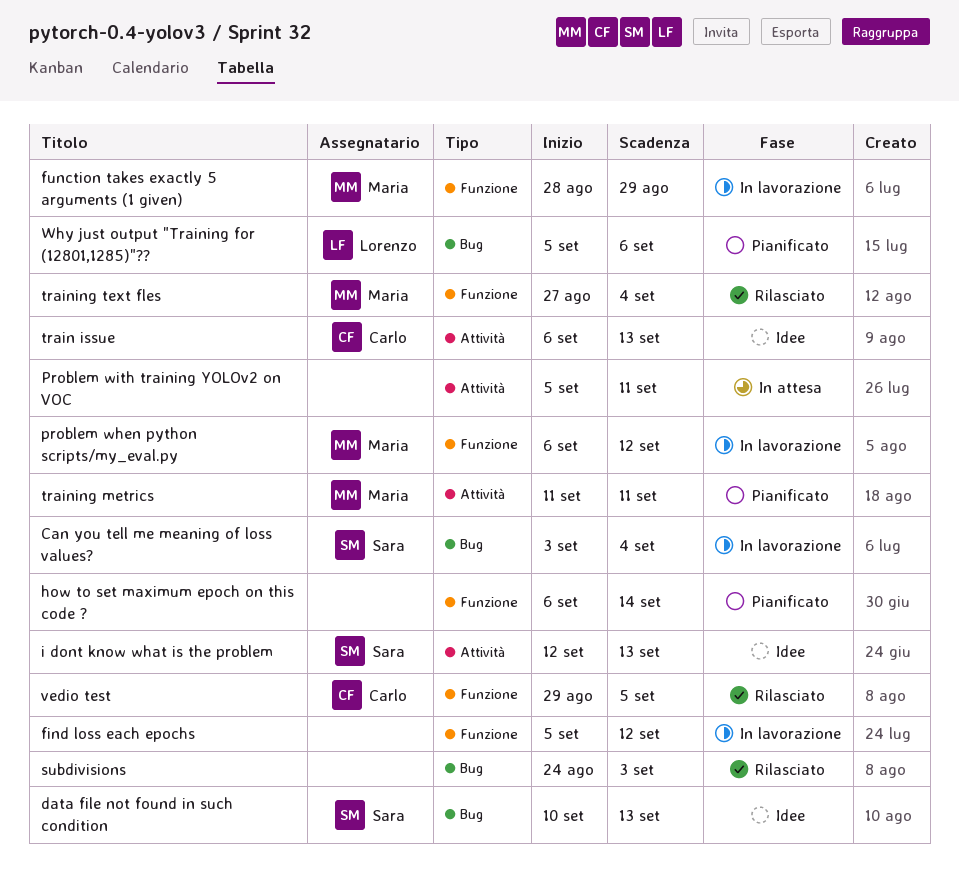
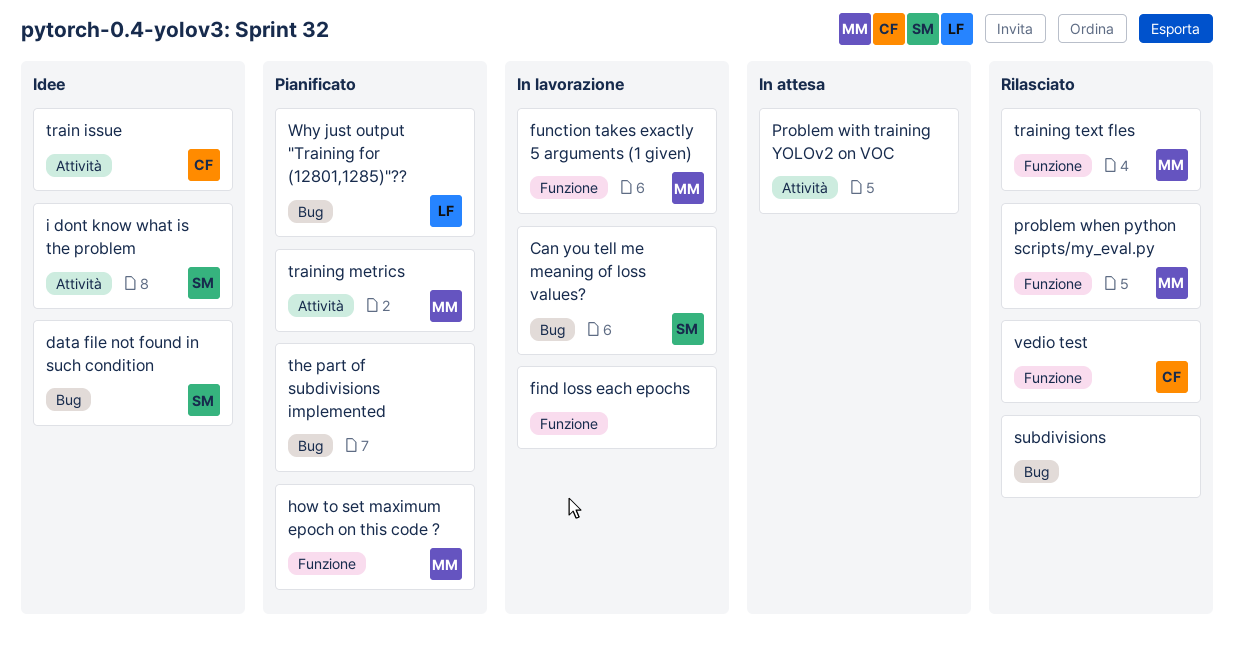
how to set maximum epoch on this code ?, owner: none -> Maria
problem when python scripts/my_eval.py, status: In lavorazione -> Rilasciato
the part of subdivisions implemented: none -> present

